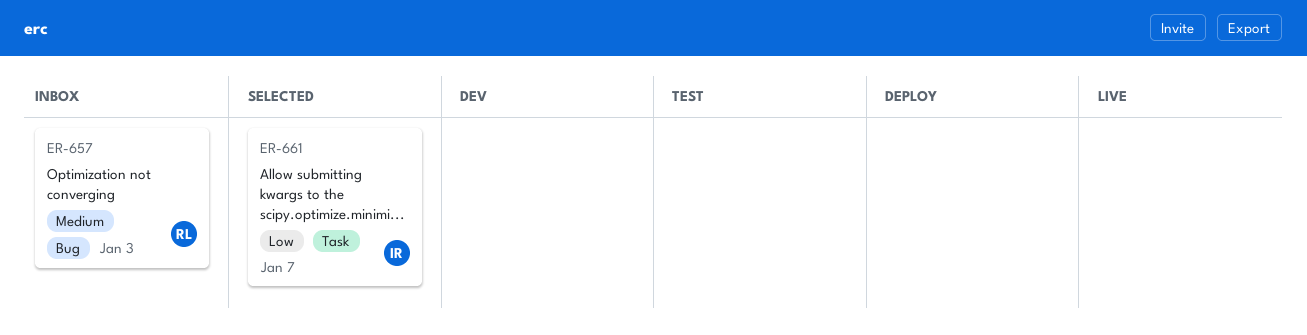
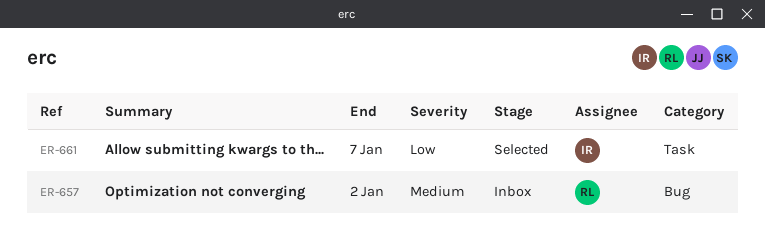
ER-657, due: Jan 3 -> Jan 2

